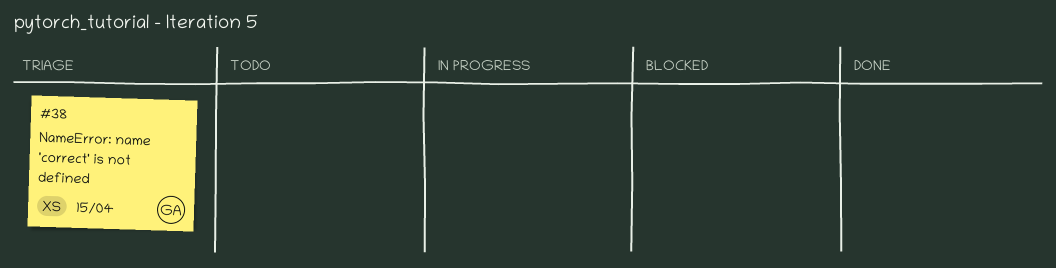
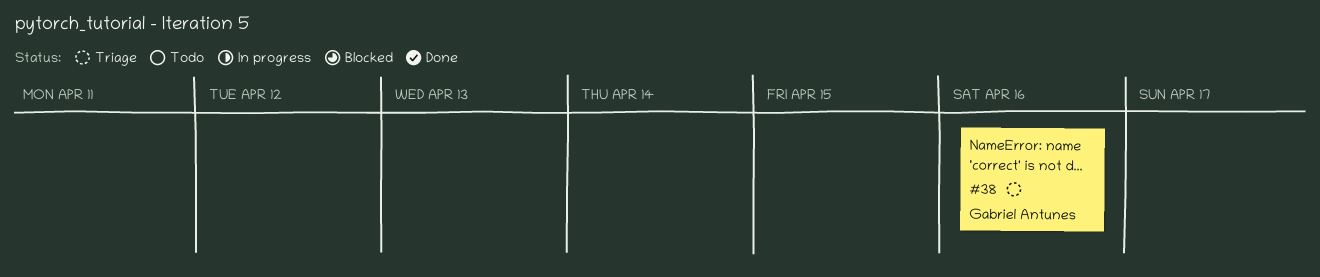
#38, due: Apr 15 -> Apr 16

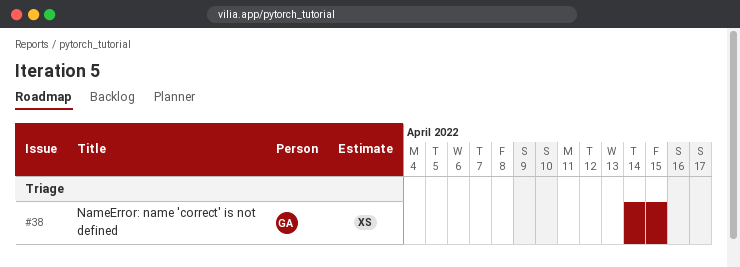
#38, due: Apr 16 -> Apr 15

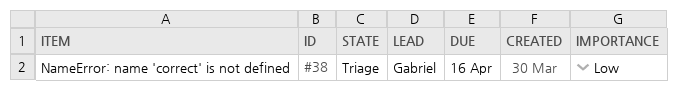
#38, due: Apr 15 -> Apr 16

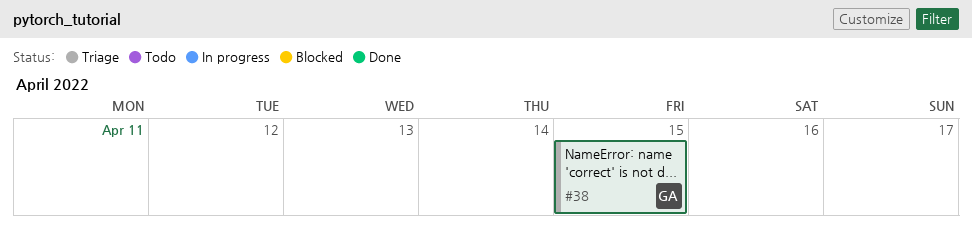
#38, due: Apr 16 -> Apr 15

